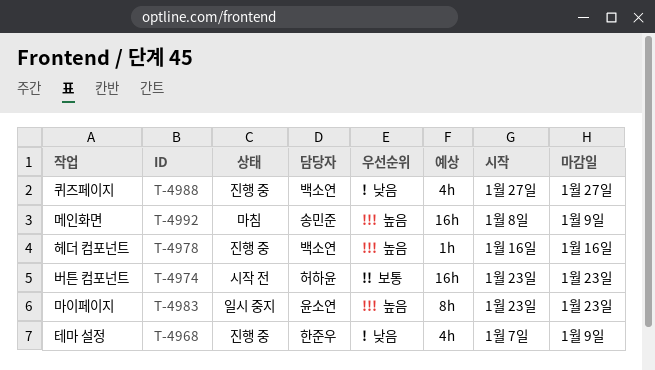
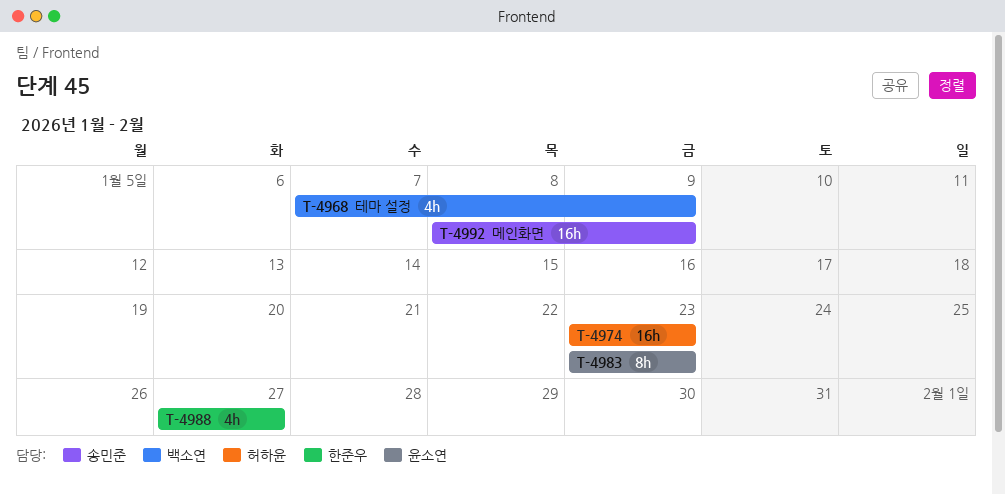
T-4968, owner: 한준우 -> 백소연
T-4978: present -> none
T-4988, owner: 백소연 -> 한준우

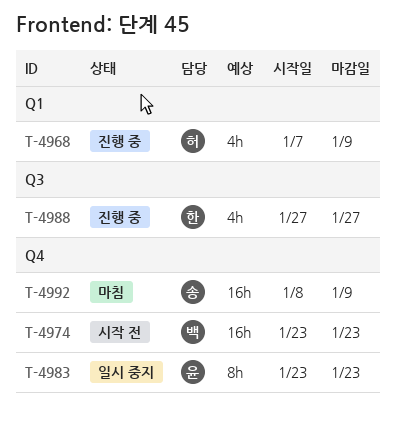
T-4968, owner: 백소연 -> 허하윤
T-4974, owner: 허하윤 -> 백소연

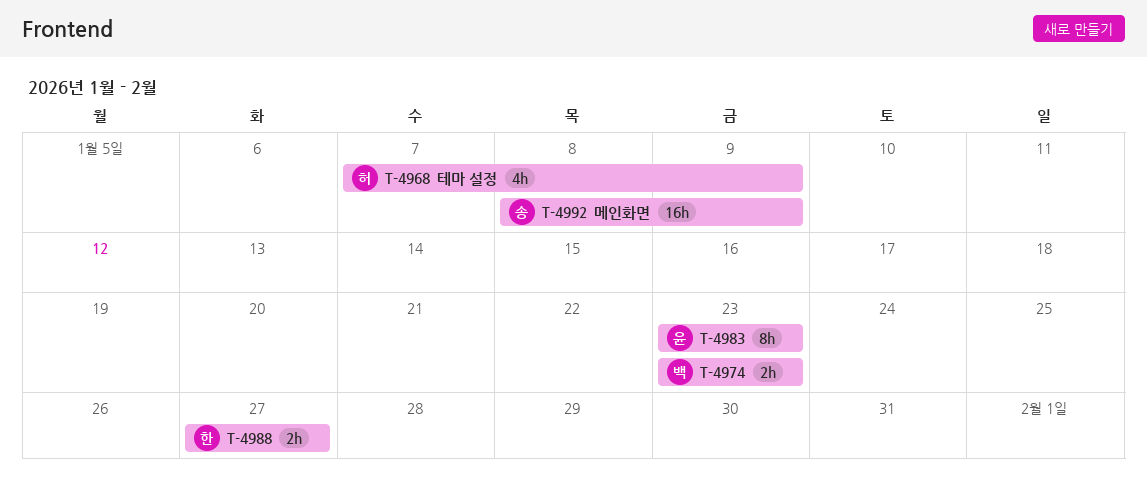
T-4974, estimate: 16h -> 2h
T-4988, estimate: 4h -> 2h

